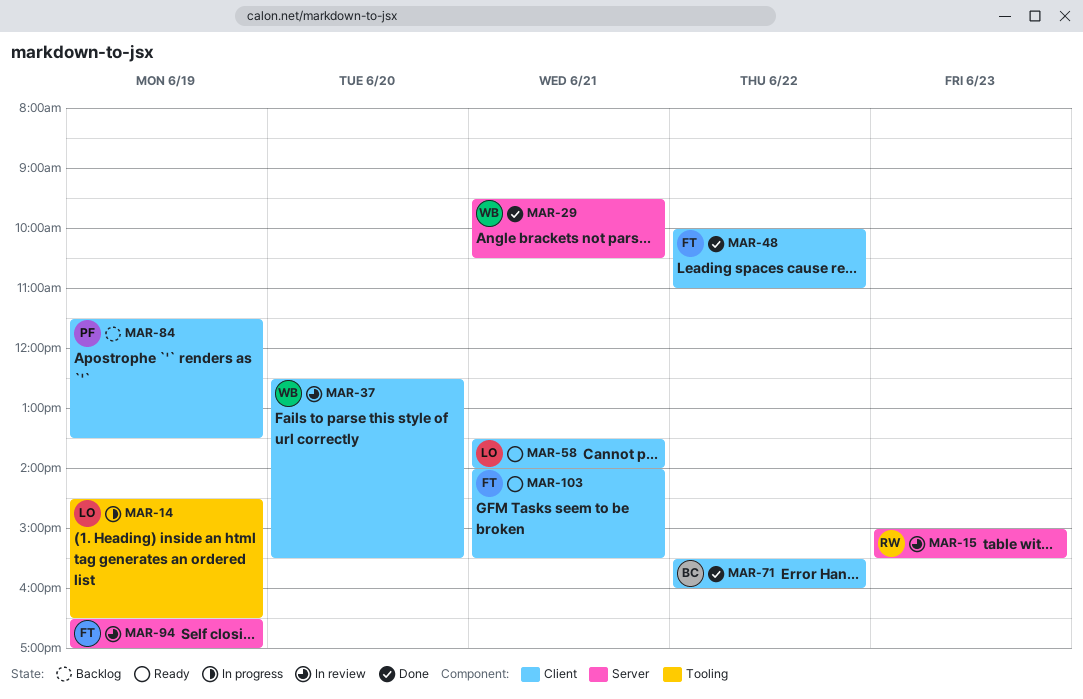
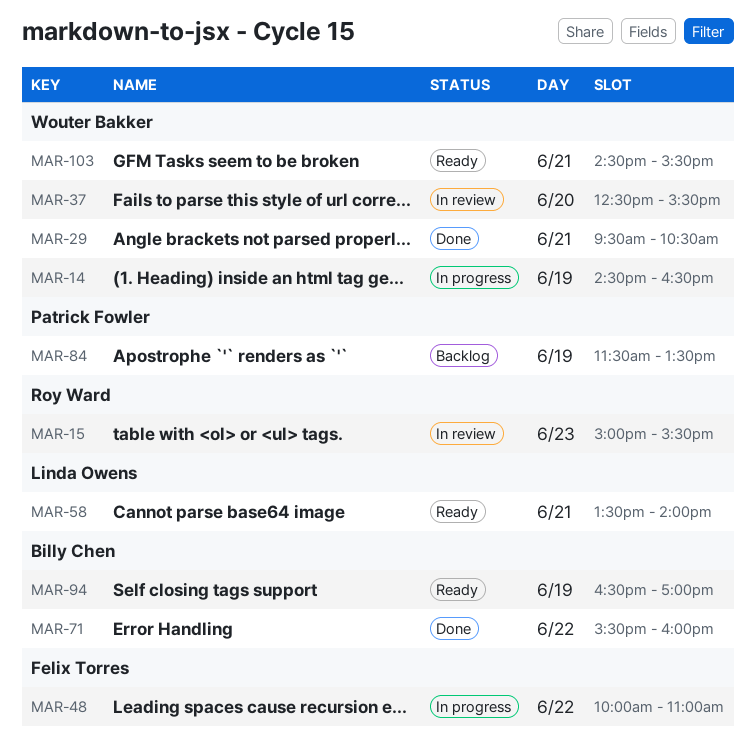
MAR-14, owner: Linda Owens -> Wouter Bakker
MAR-48, status: Done -> In progress
MAR-94, status: In review -> Ready
MAR-94, owner: Felix Torres -> Billy Chen
MAR-103, owner: Felix Torres -> Wouter Bakker
MAR-103, begins: 14:00 -> 14:30

